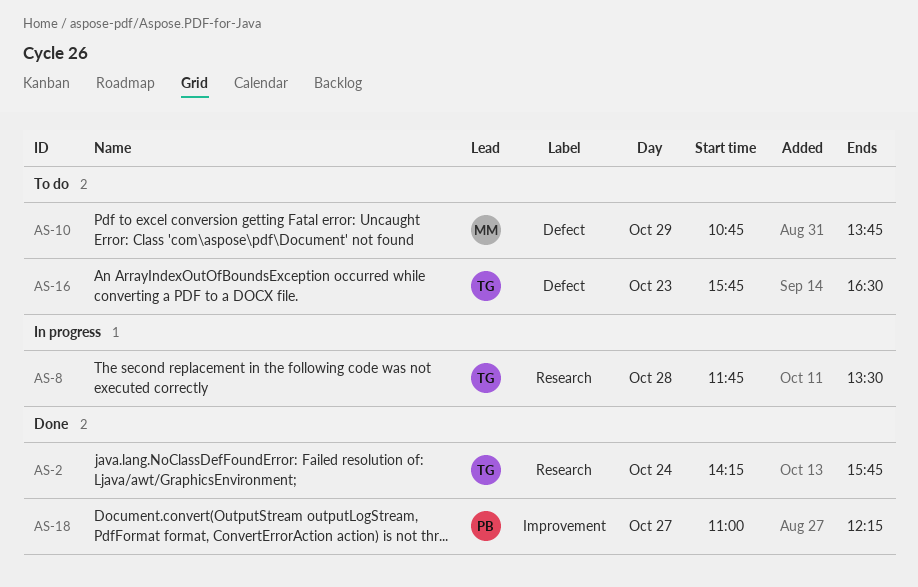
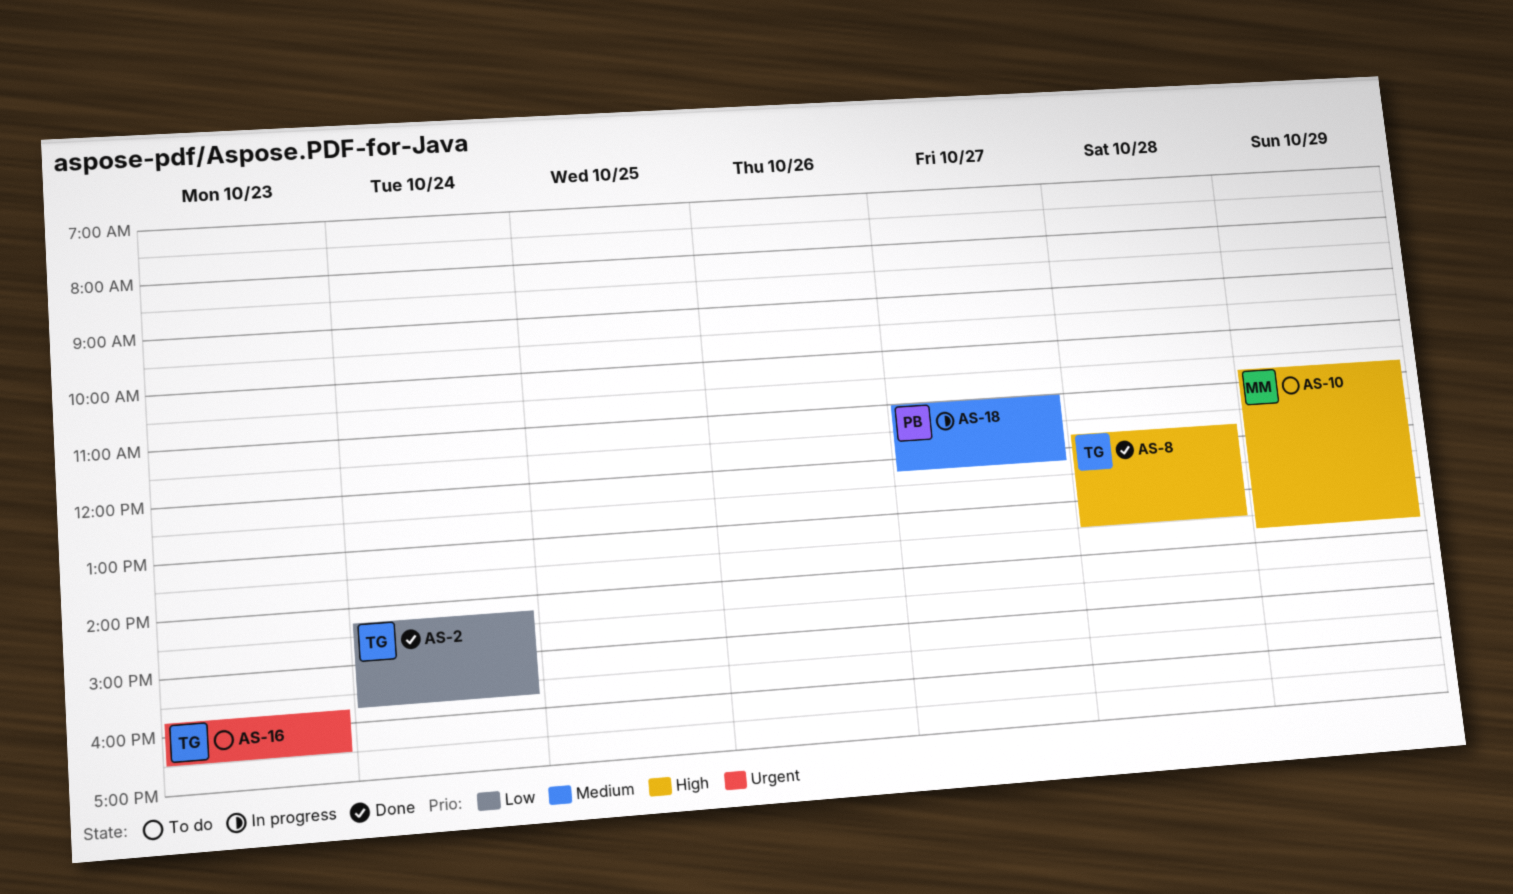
AS-8, status: In progress -> Done
AS-18, status: Done -> In progress

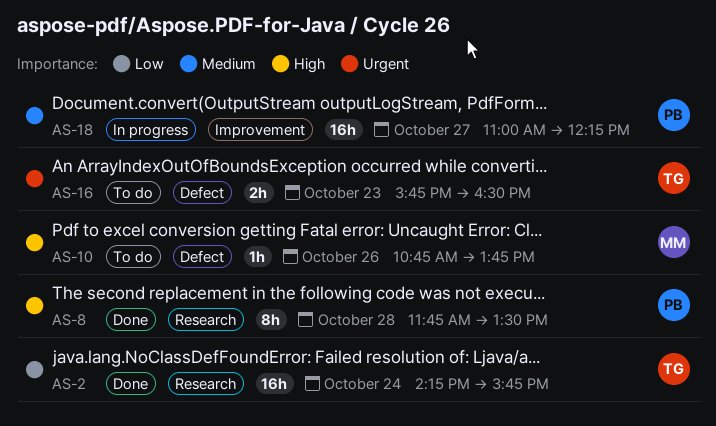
AS-8, owner: TG -> PB
AS-10, day: Oct 29 -> Oct 26

